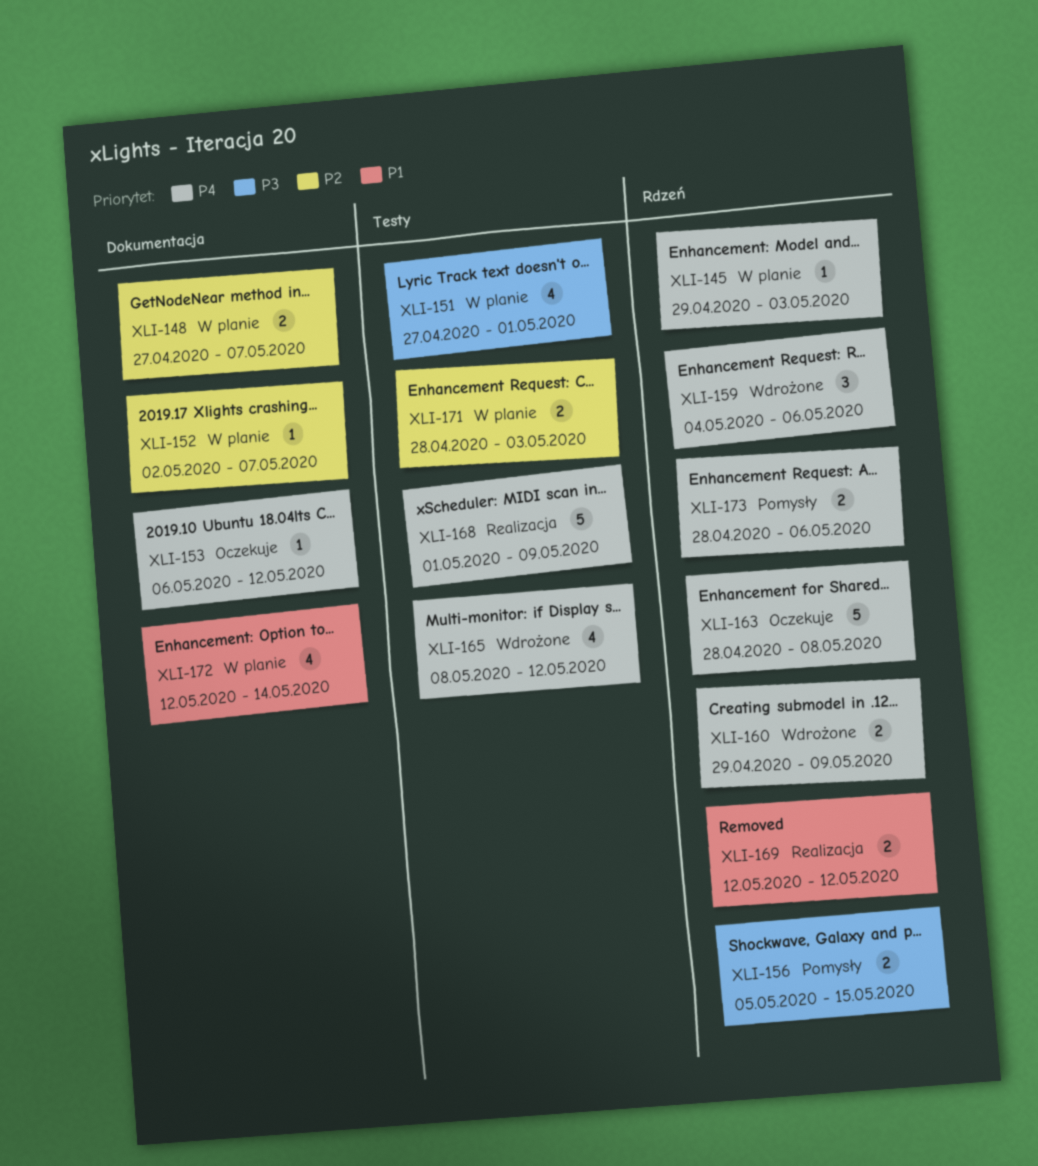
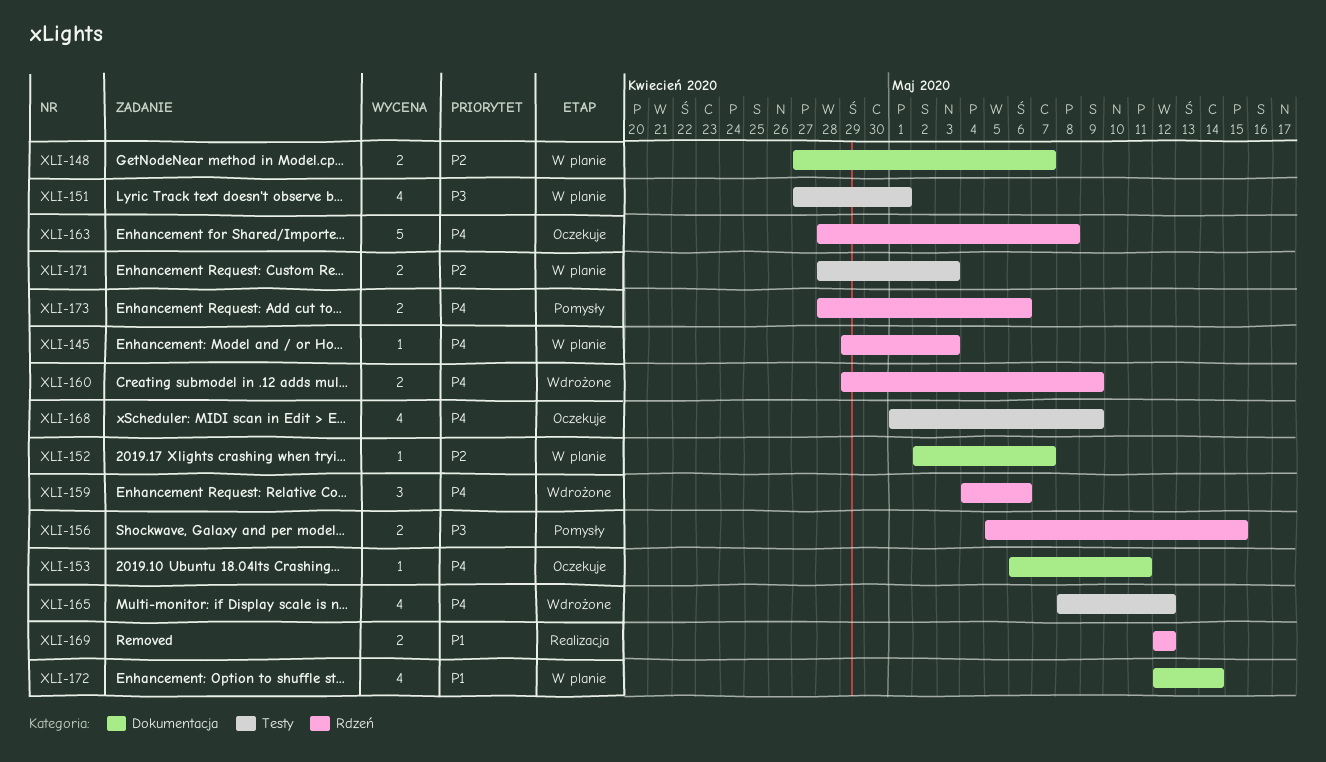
XLI-153, due: May 12 -> May 11
XLI-168, status: Realizacja -> Oczekuje
XLI-168, estimate: 5 -> 4

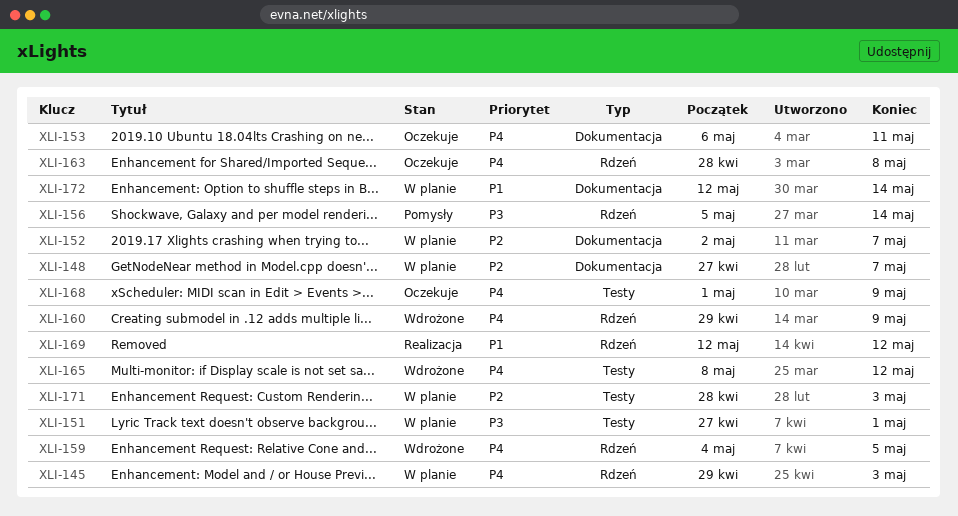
XLI-156, due: May 15 -> May 14
XLI-159, due: May 6 -> May 5
XLI-173: present -> none

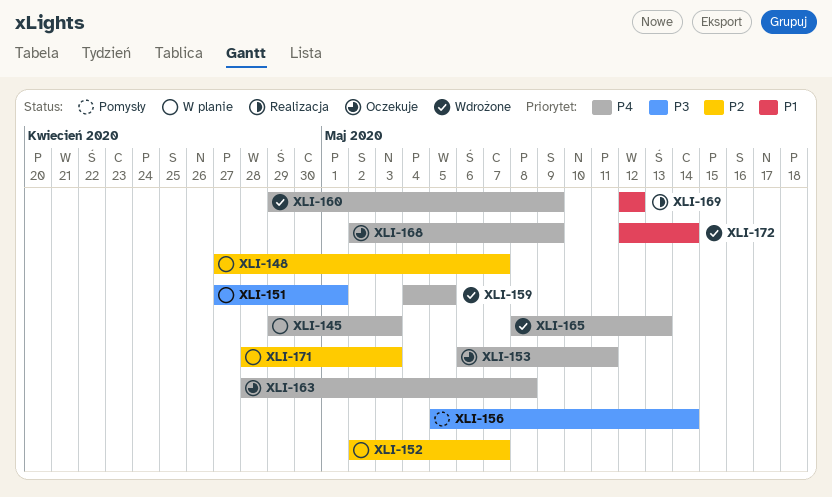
XLI-165, due: May 12 -> May 13
XLI-168, start: May 1 -> May 2
XLI-172, status: W planie -> Wdrożone

